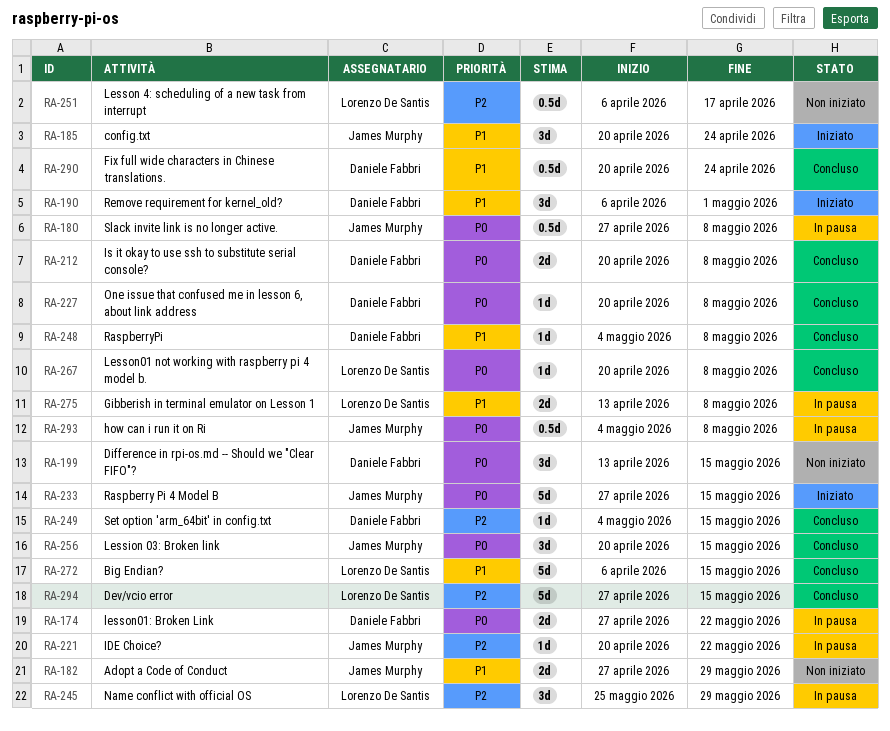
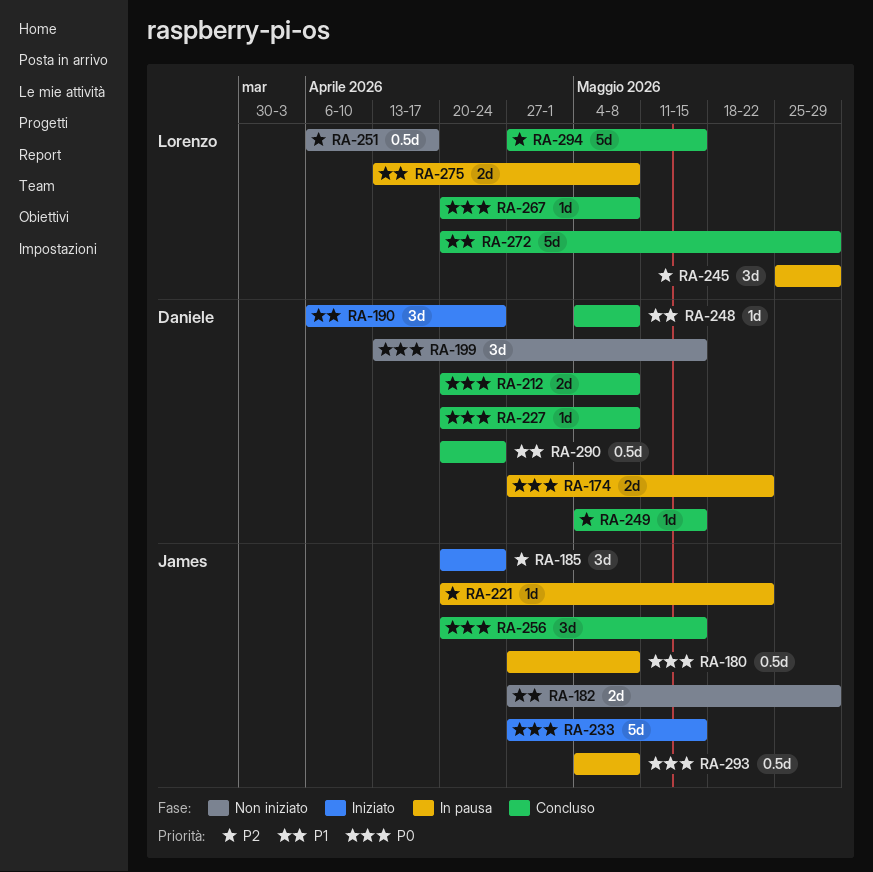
RA-185, priority: P1 -> P2
RA-190, due: May 1 -> Apr 24
RA-272, start: Apr 6 -> Apr 20
RA-272, due: May 15 -> May 29

